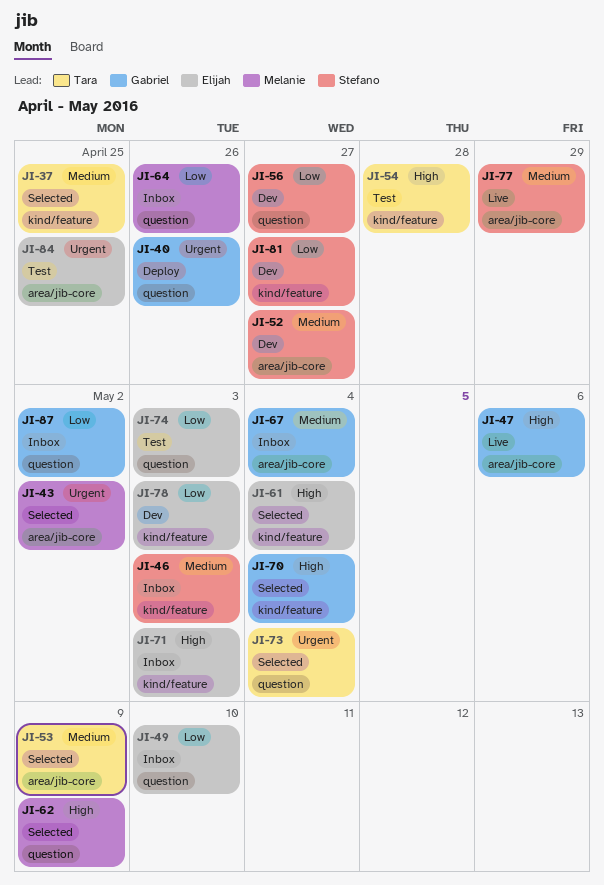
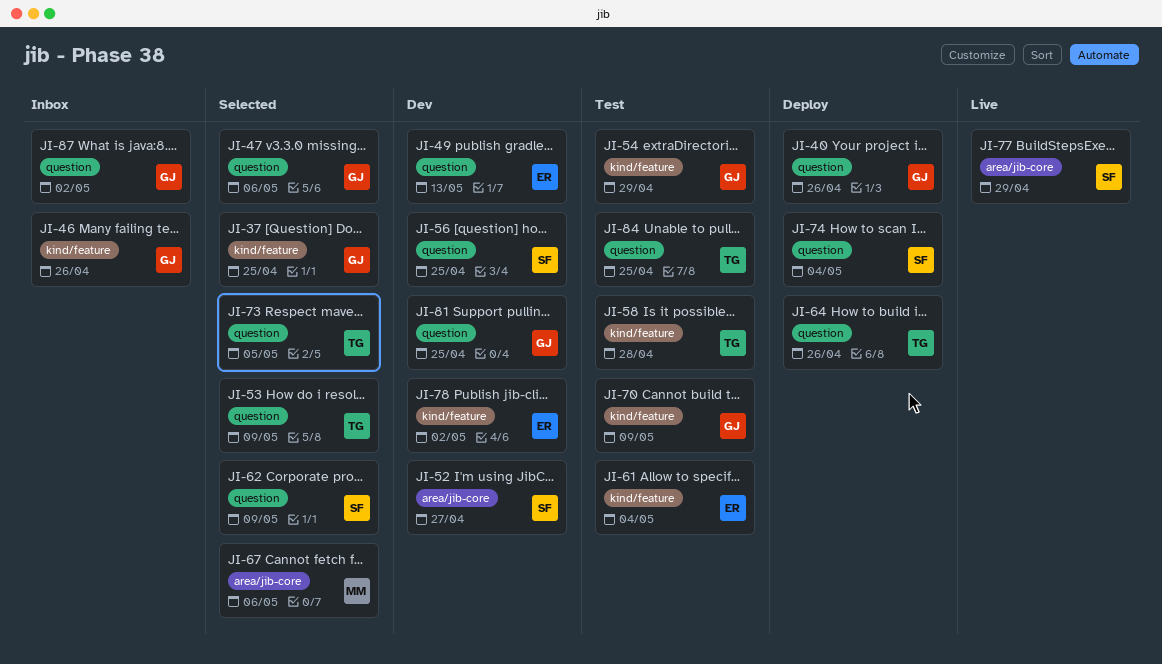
JI-37, owner: Tara -> Gabriel
JI-43: present -> none
JI-46, owner: Stefano -> Gabriel
JI-46, due: May 3 -> Apr 26
JI-47, status: Live -> Selected
JI-47, label: area/jib-core -> question
JI-49, status: Inbox -> Dev
JI-49, due: May 10 -> May 13
JI-53, label: area/jib-core -> question
JI-54, owner: Tara -> Gabriel
JI-54, due: Apr 28 -> Apr 29
JI-56, due: Apr 27 -> Apr 25
JI-58: none -> present
JI-61, status: Selected -> Test
JI-62, owner: Melanie -> Stefano
JI-64, status: Inbox -> Deploy
JI-64, owner: Melanie -> Tara
JI-67, status: Inbox -> Selected
JI-67, owner: Gabriel -> Melanie
JI-67, due: May 4 -> May 6
JI-70, status: Selected -> Test
JI-70, due: May 4 -> May 9
JI-71: present -> none
JI-73, due: May 4 -> May 5
JI-74, status: Test -> Deploy
JI-74, owner: Elijah -> Stefano
JI-74, due: May 3 -> May 4
JI-78, due: May 3 -> May 2
JI-81, owner: Stefano -> Gabriel
JI-81, label: kind/feature -> question
JI-81, due: Apr 27 -> Apr 25
JI-84, owner: Elijah -> Tara
JI-84, label: area/jib-core -> question

